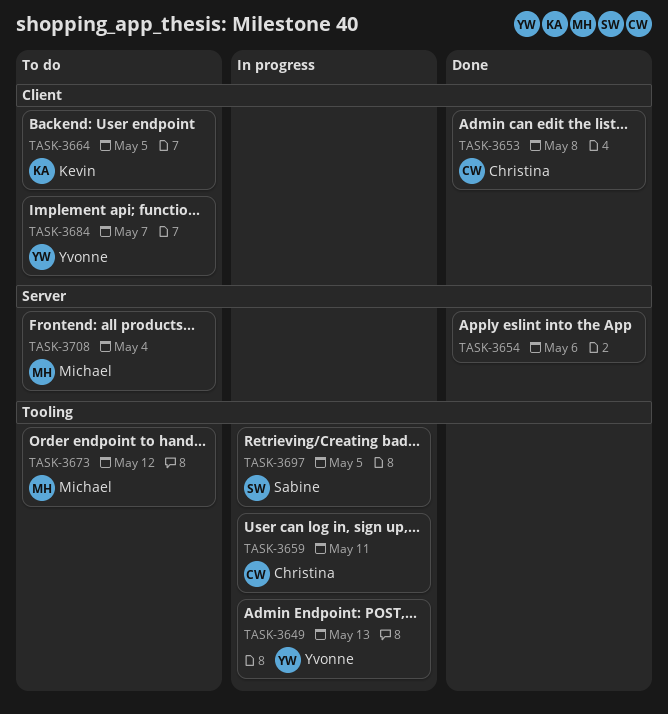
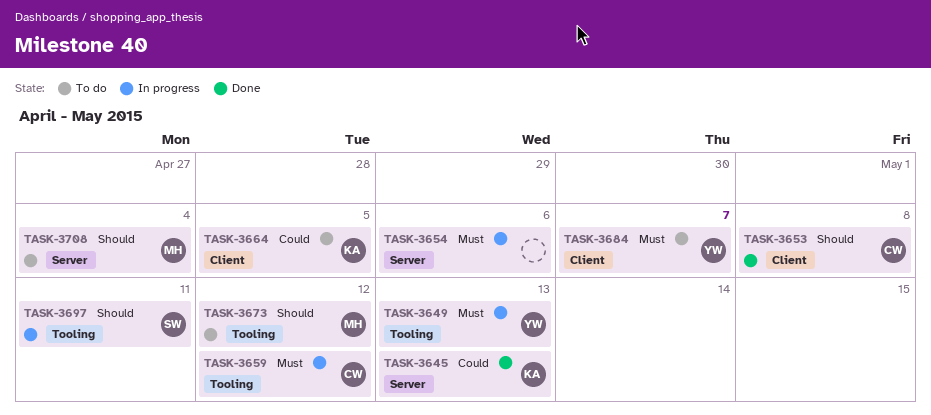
TASK-3645: none -> present
TASK-3654, status: Done -> In progress
TASK-3659, due: May 11 -> May 12
TASK-3697, due: May 5 -> May 11

